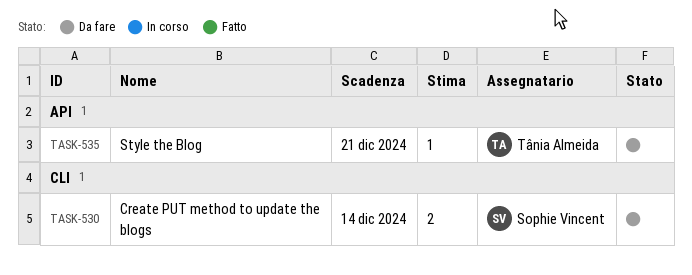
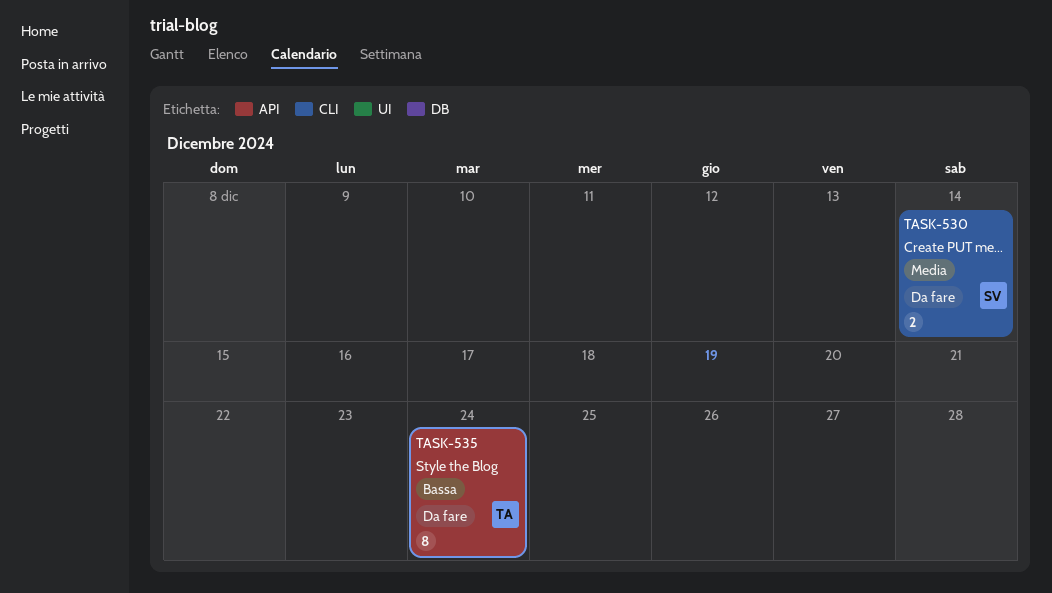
TASK-535, estimate: 1 -> 8
TASK-535, due: Dec 21 -> Dec 24

